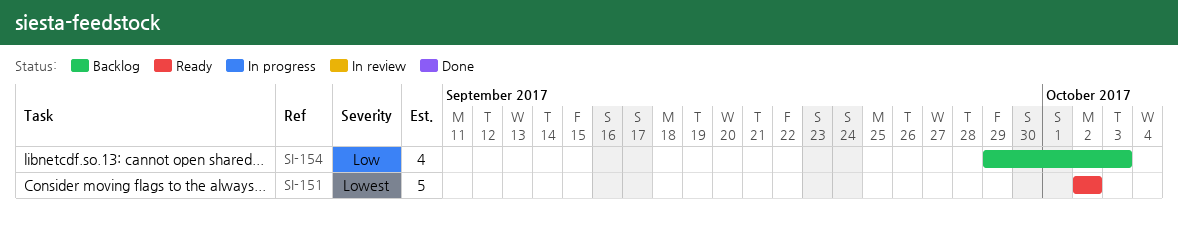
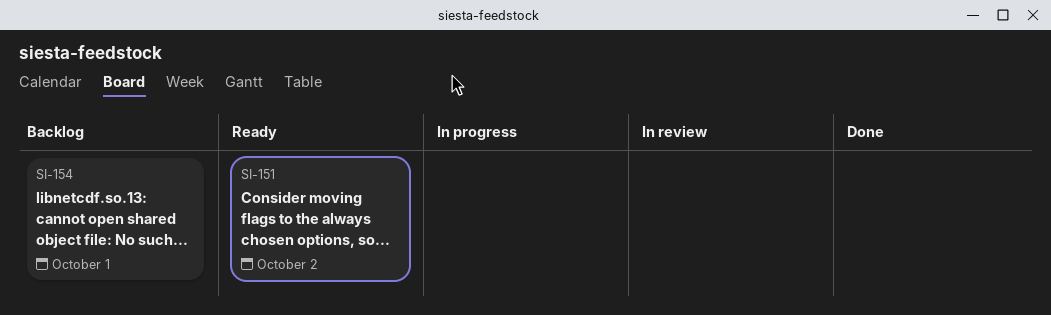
SI-154, due: Oct 3 -> Oct 1

